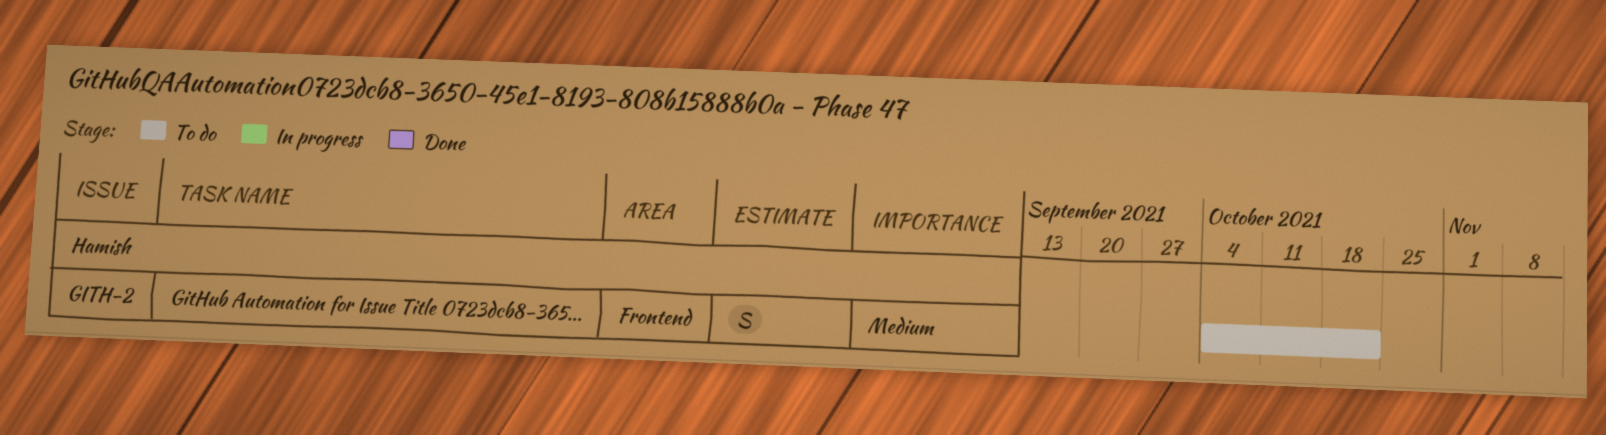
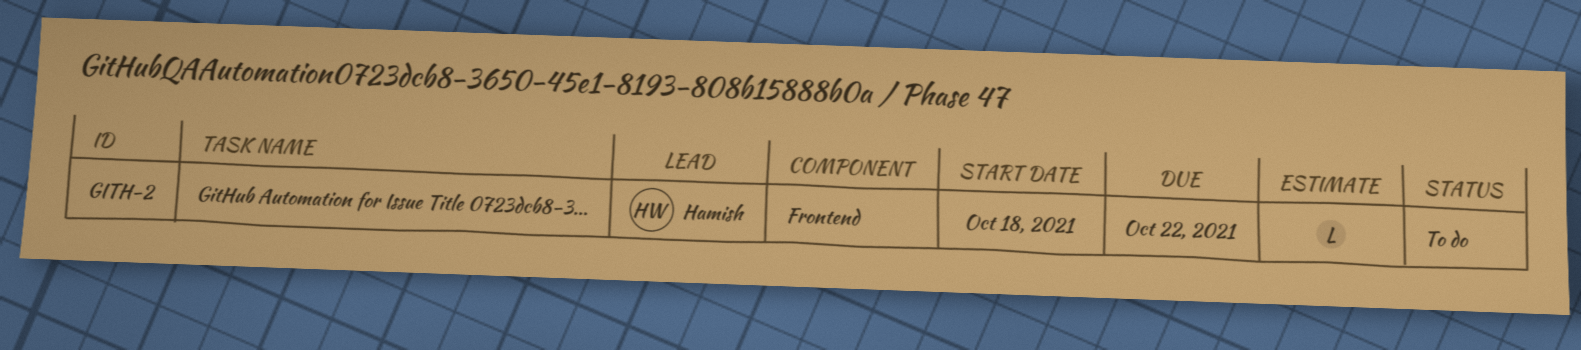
GITH-2, estimate: S -> L
GITH-2, start: Oct 4 -> Oct 18

